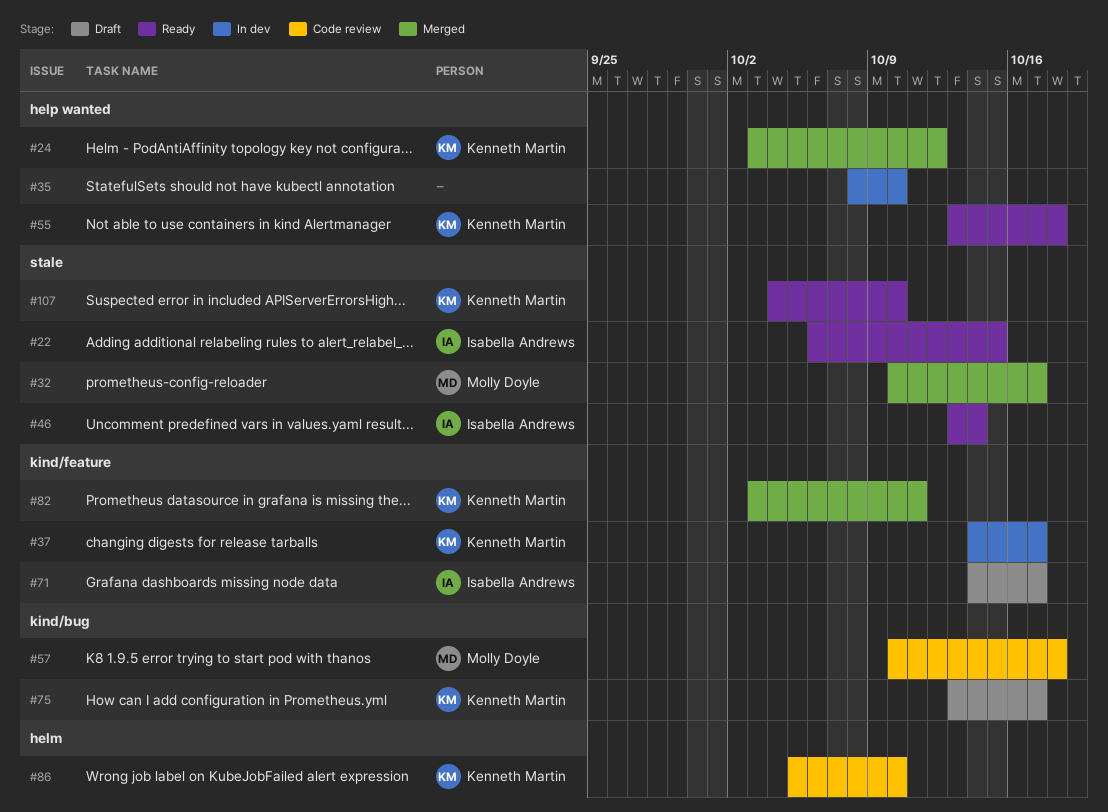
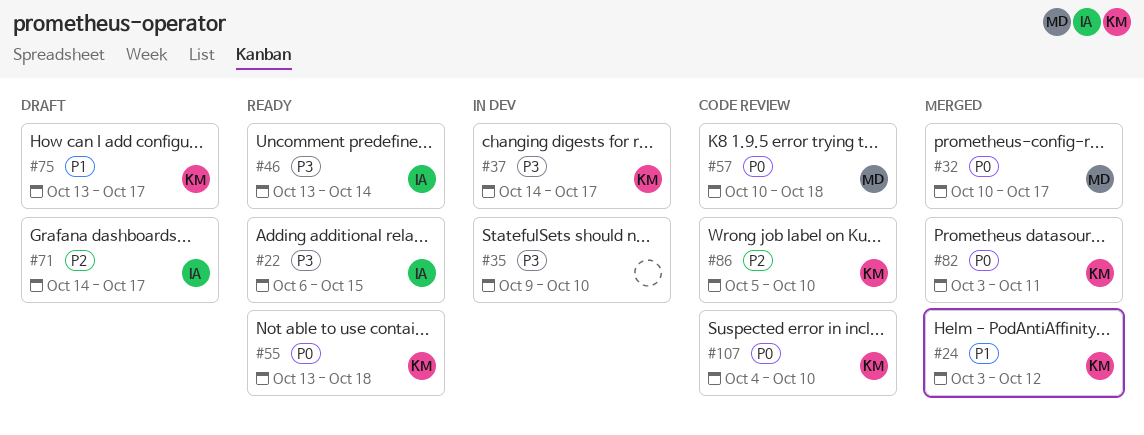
#35, start: Oct 8 -> Oct 9
#107, status: Ready -> Code review

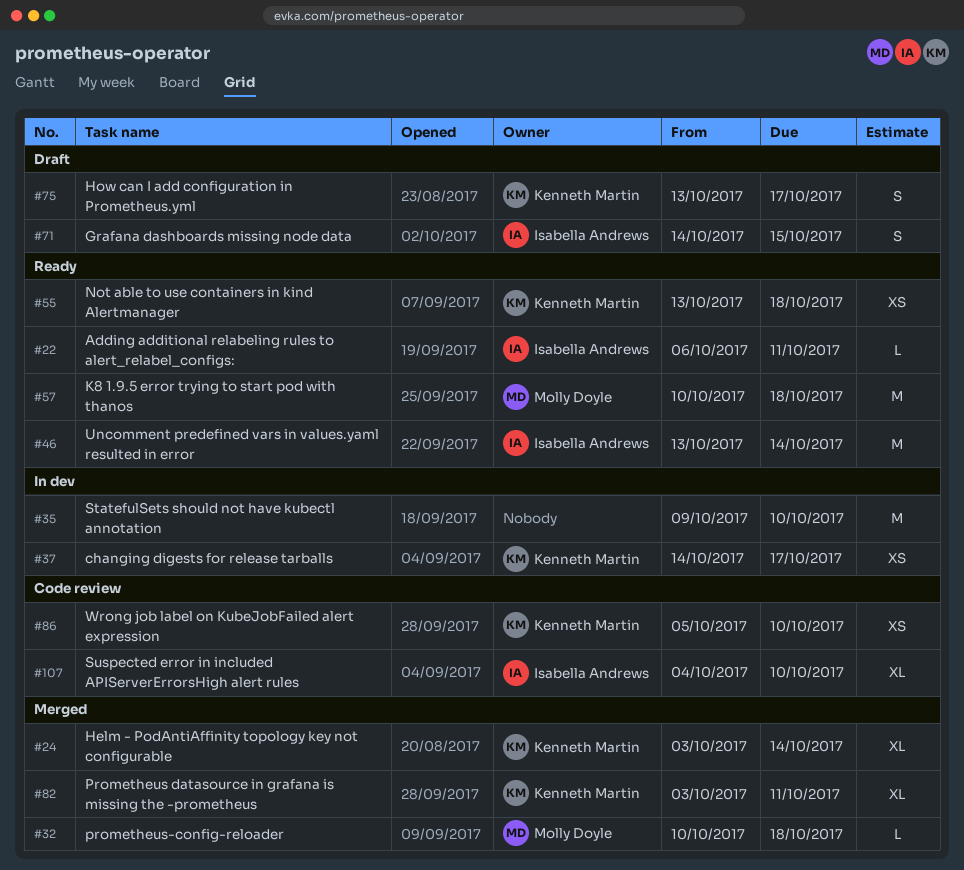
#22, due: Oct 15 -> Oct 11
#24, due: Oct 12 -> Oct 14
#32, due: Oct 17 -> Oct 18
#57, status: Code review -> Ready
#71, due: Oct 17 -> Oct 15
#107, owner: Kenneth Martin -> Isabella Andrews

